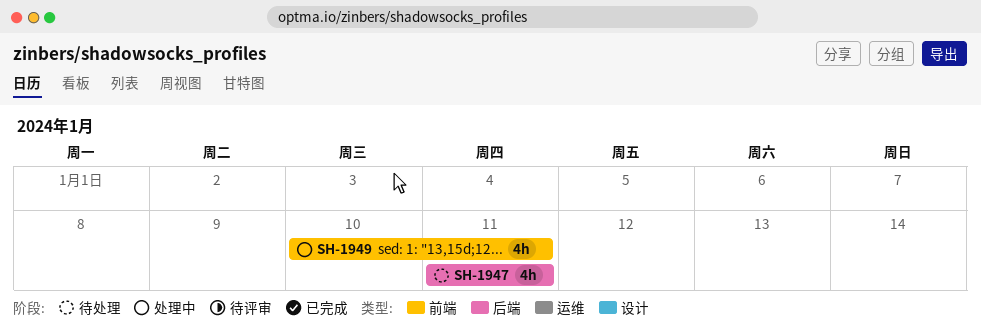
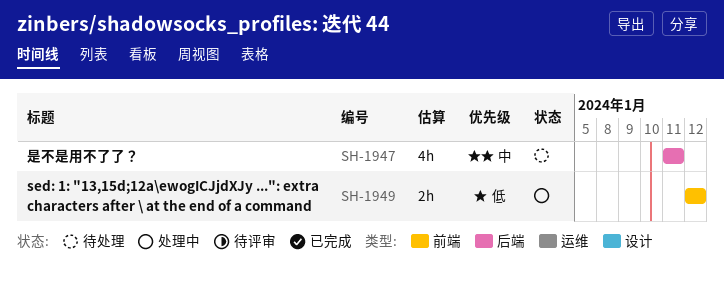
SH-1949, estimate: 4h -> 2h
SH-1949, start: Jan 10 -> Jan 12
SH-1949, due: Jan 11 -> Jan 12

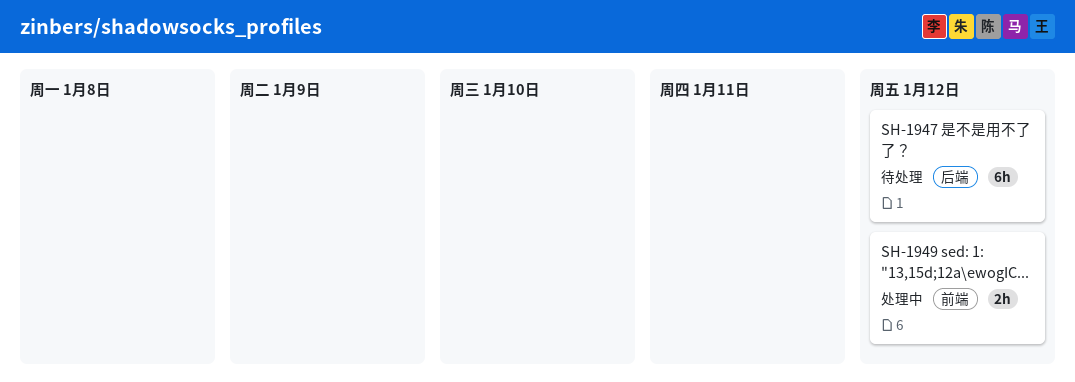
SH-1947, estimate: 4h -> 6h
SH-1947, due: Jan 11 -> Jan 12

